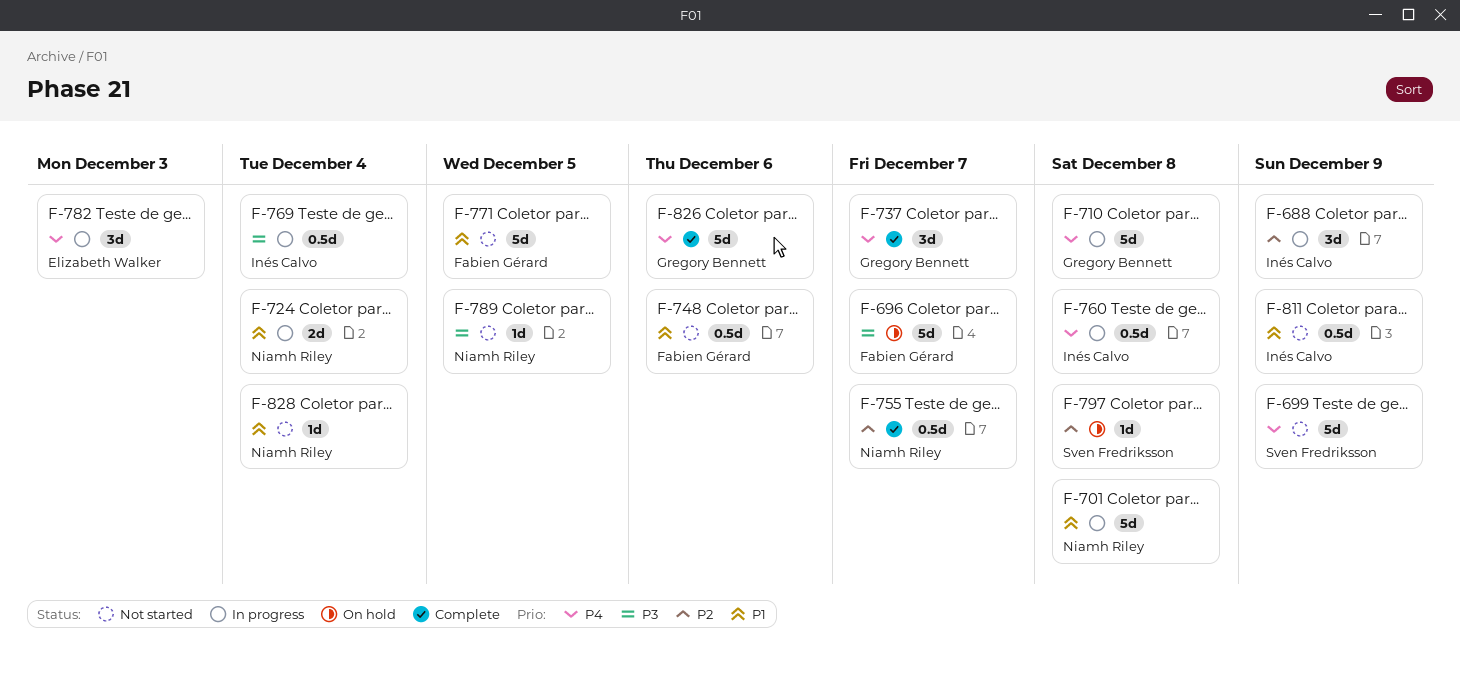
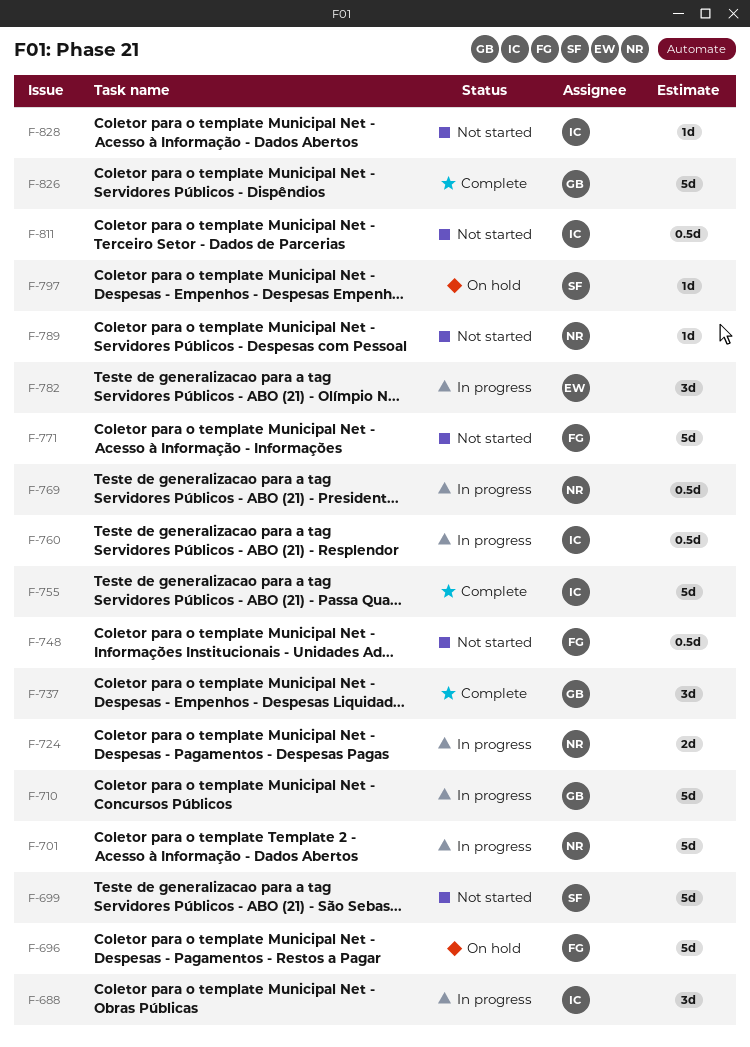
F-755, owner: Niamh Riley -> Inés Calvo
F-755, estimate: 0.5d -> 5d
F-769, owner: Inés Calvo -> Niamh Riley
F-828, owner: Niamh Riley -> Inés Calvo

